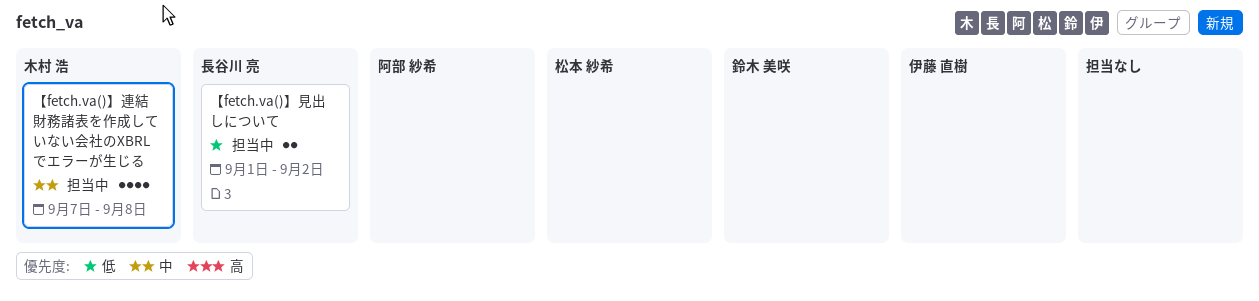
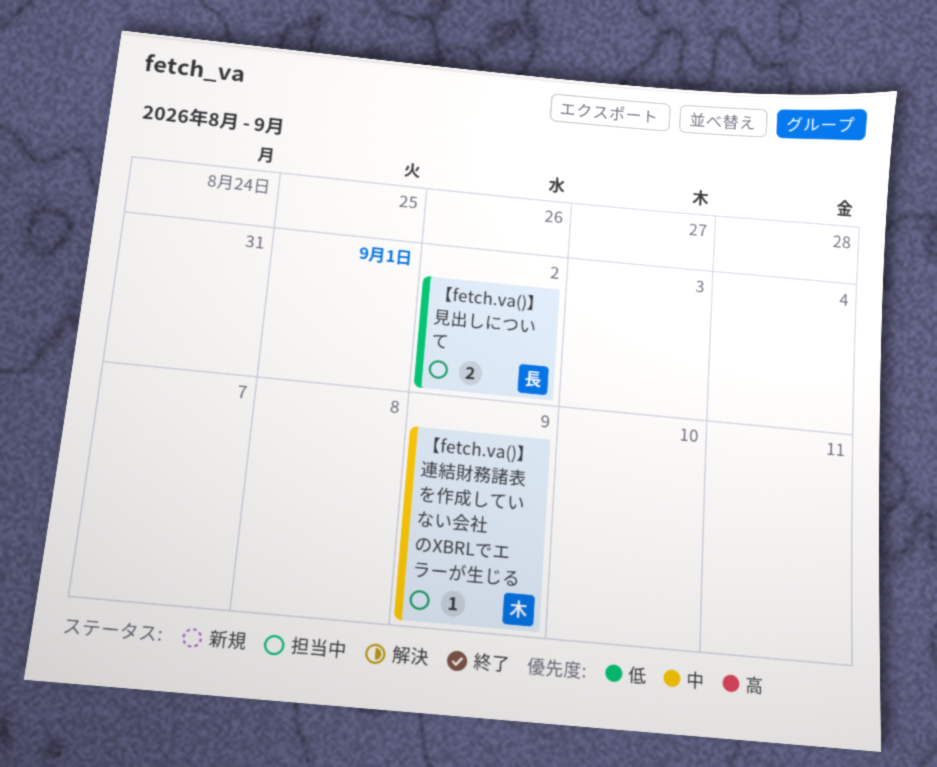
【fetch.va()】連結財務諸表を作成していない会社のXBRLでエラーが生じる, estimate: 4 -> 1
【fetch.va()】連結財務諸表を作成していない会社のXBRLでエラーが生じる, due: Sep 8 -> Sep 9

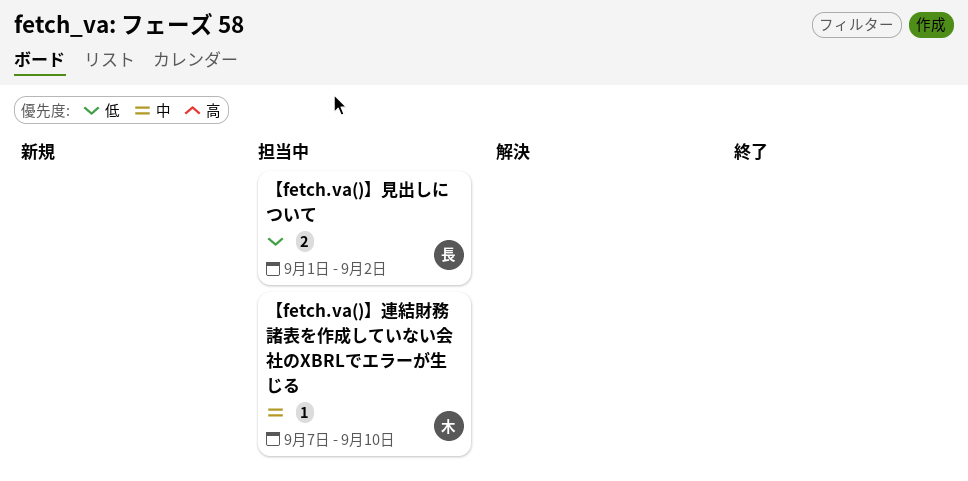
【fetch.va()】連結財務諸表を作成していない会社のXBRLでエラーが生じる, due: Sep 9 -> Sep 10

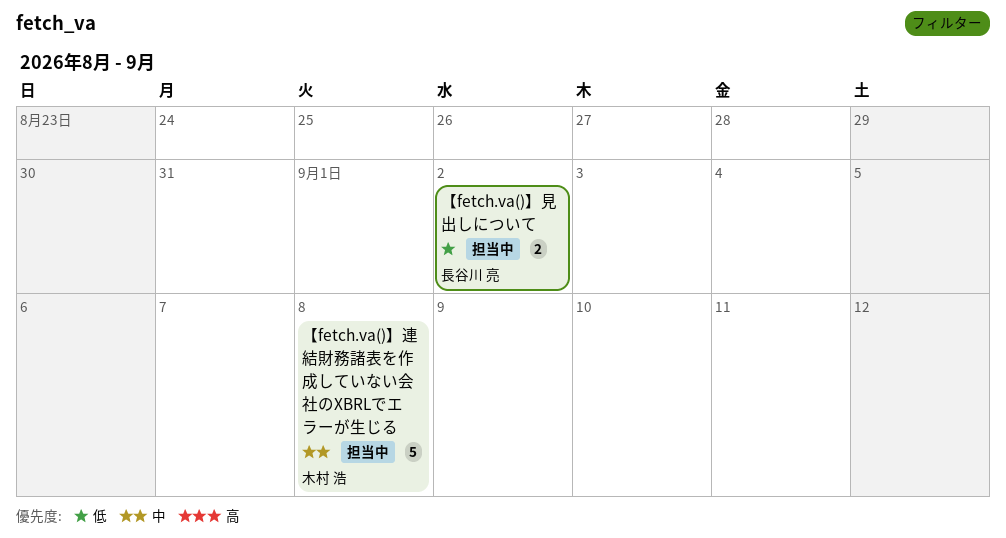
【fetch.va()】連結財務諸表を作成していない会社のXBRLでエラーが生じる, estimate: 1 -> 5
【fetch.va()】連結財務諸表を作成していない会社のXBRLでエラーが生じる, due: Sep 10 -> Sep 8

